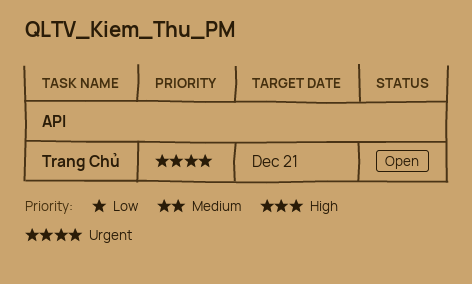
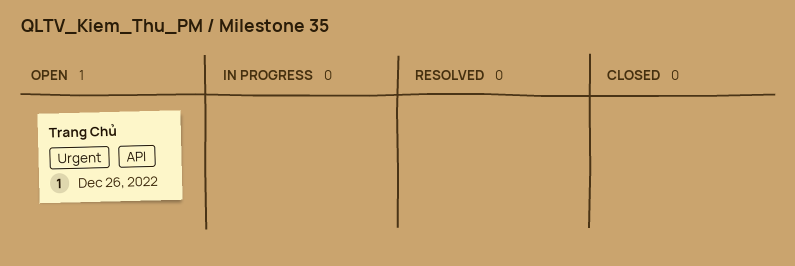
Trang Chủ, due: Dec 21 -> Dec 26

